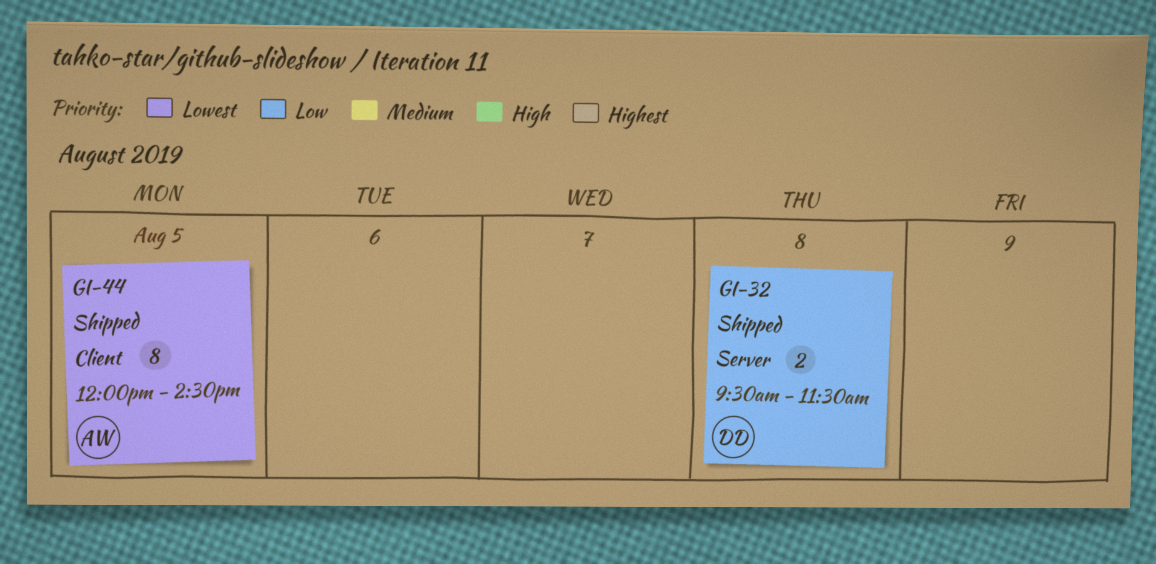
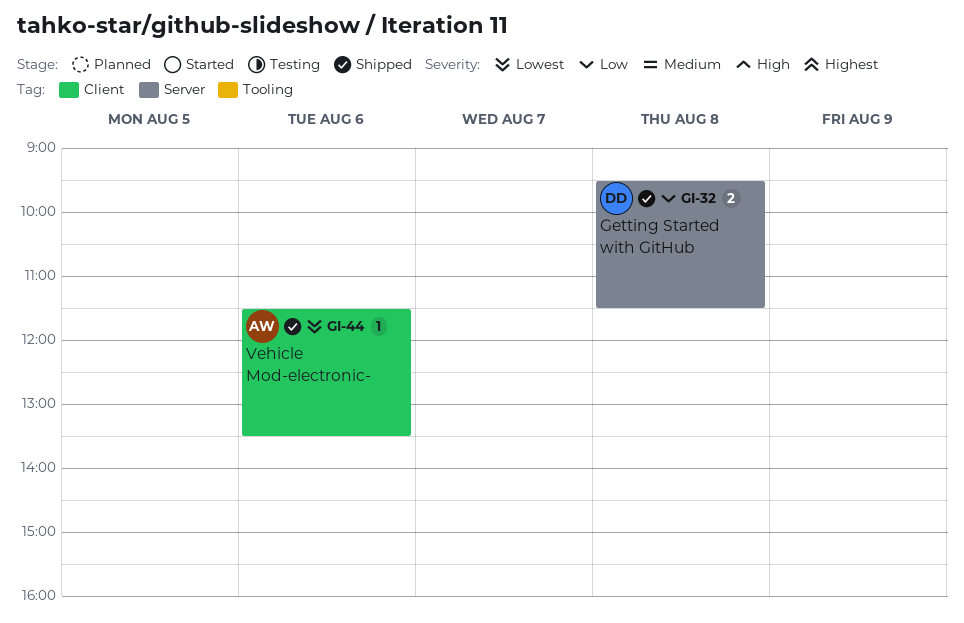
GI-44, estimate: 8 -> 1
GI-44, day: Aug 5 -> Aug 6
GI-44, begins: 12:00 -> 11:30
GI-44, ends: 14:30 -> 13:30

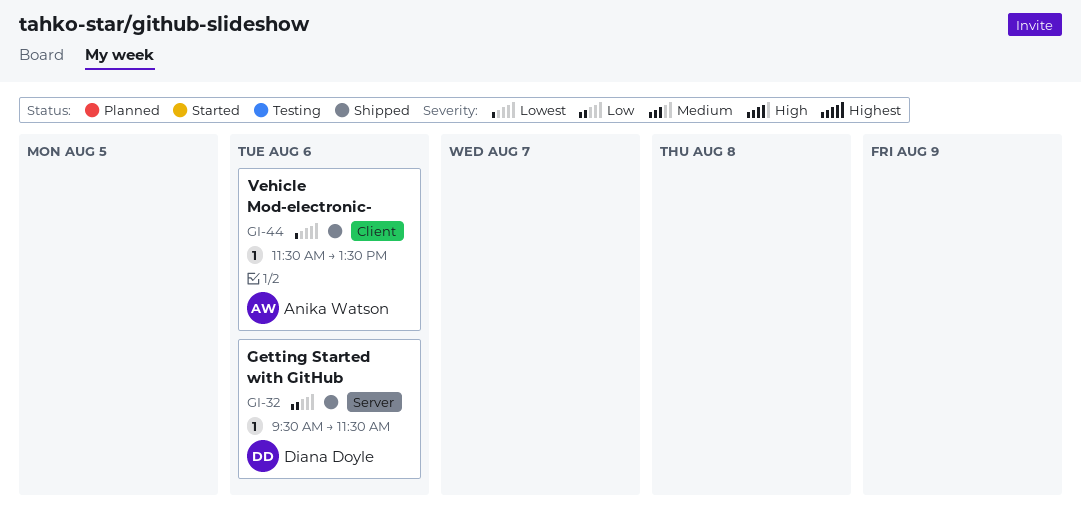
GI-32, estimate: 2 -> 1
GI-32, day: Aug 8 -> Aug 6

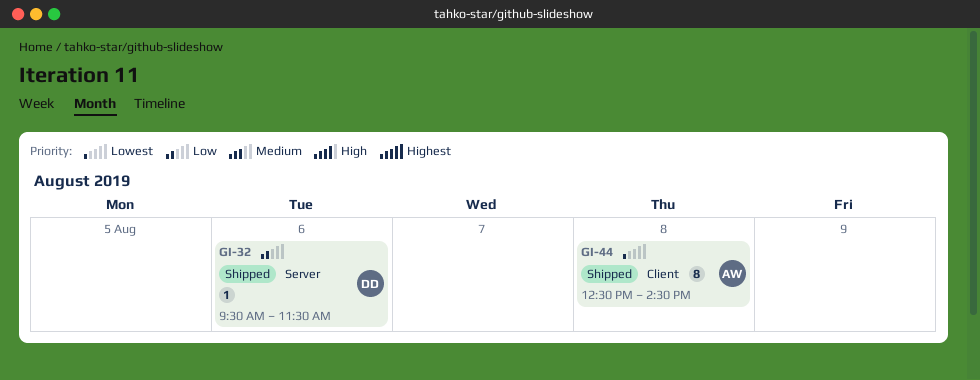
GI-44, estimate: 1 -> 8
GI-44, day: Aug 6 -> Aug 8
GI-44, begins: 11:30 -> 12:30
GI-44, ends: 13:30 -> 14:30

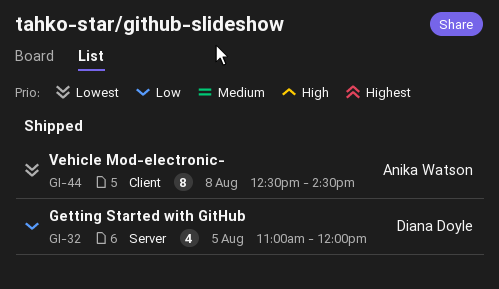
GI-32, estimate: 1 -> 4
GI-32, day: Aug 6 -> Aug 5
GI-32, begins: 09:30 -> 11:00
GI-32, ends: 11:30 -> 12:00

